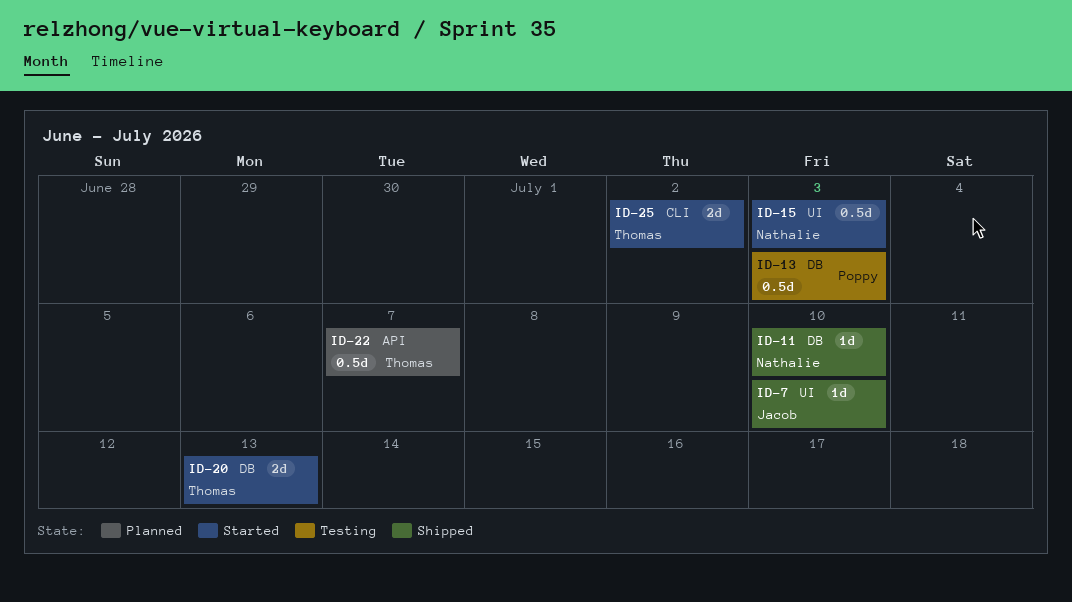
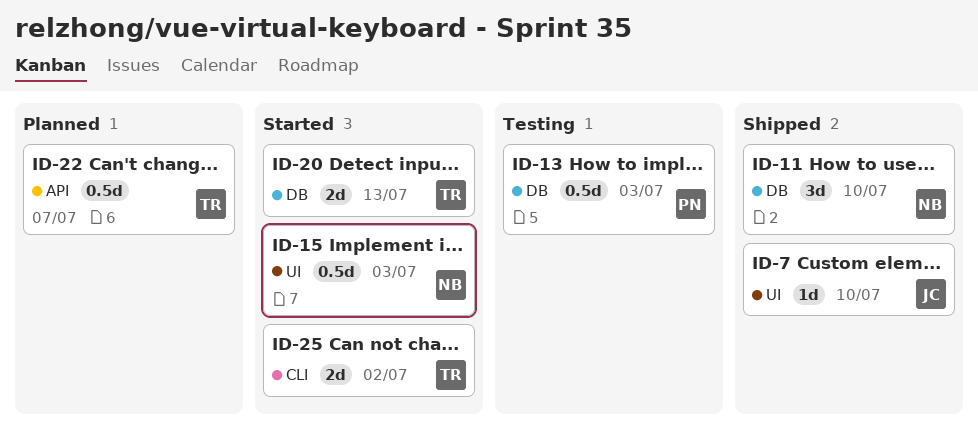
ID-11, estimate: 1d -> 3d

